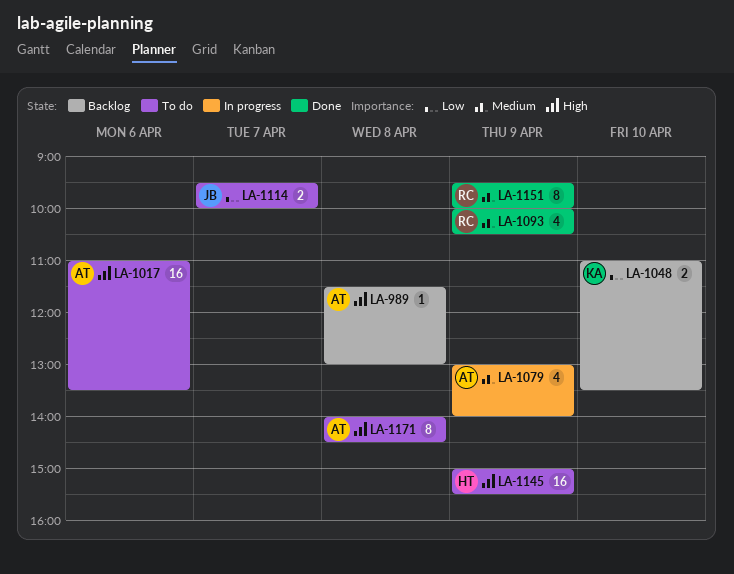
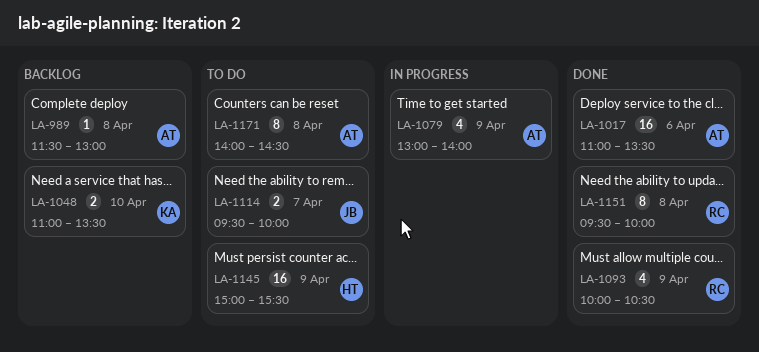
LA-1017, status: To do -> Done
LA-1151, day: Apr 9 -> Apr 8

